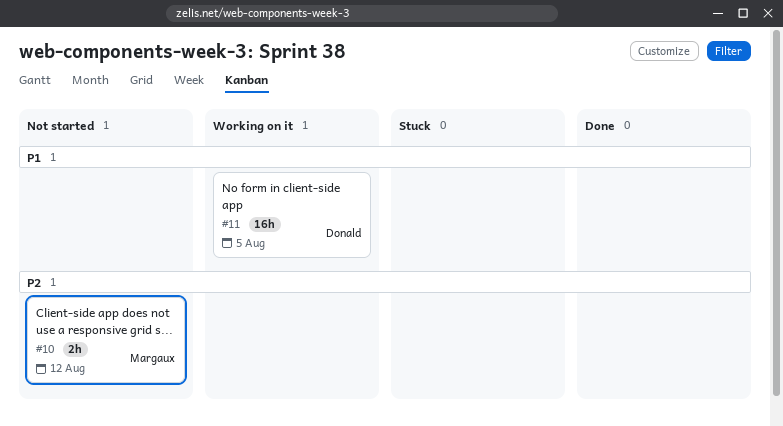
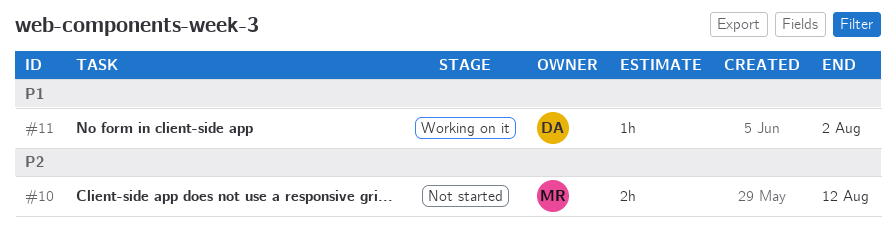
#11, estimate: 16h -> 1h
#11, due: Aug 5 -> Aug 2

